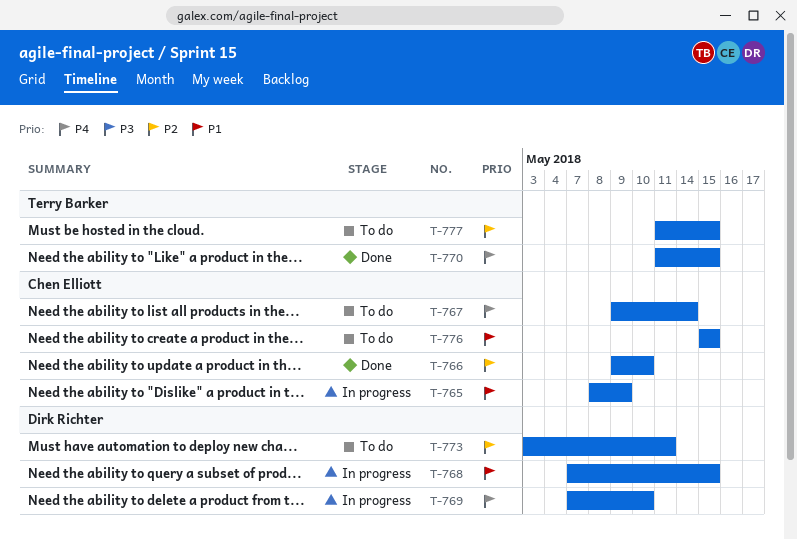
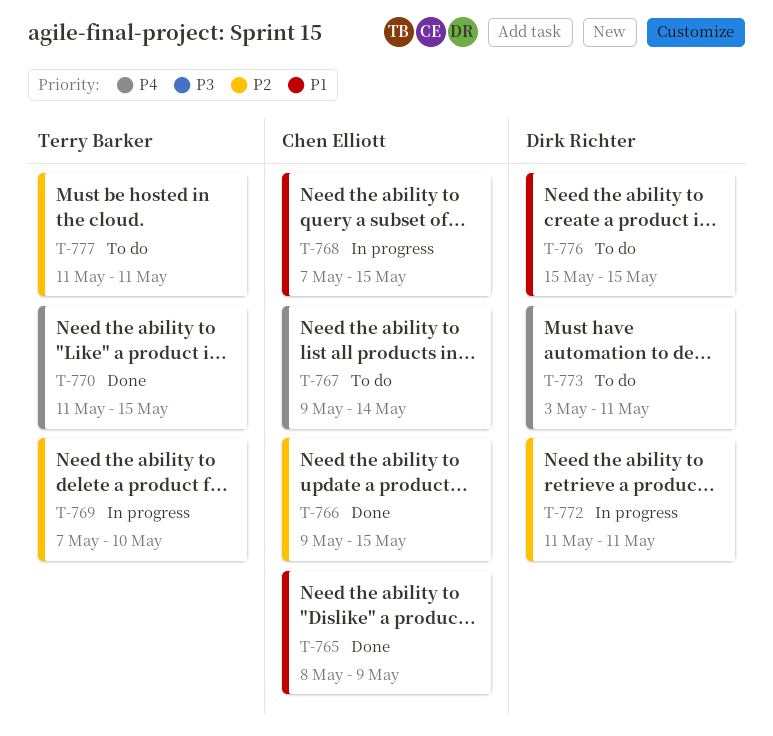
T-765, status: In progress -> Done
T-766, due: May 10 -> May 15
T-768, owner: Dirk Richter -> Chen Elliott
T-769, owner: Dirk Richter -> Terry Barker
T-769, priority: P4 -> P2
T-772: none -> present
T-773, priority: P2 -> P4
T-776, owner: Chen Elliott -> Dirk Richter
T-777, due: May 15 -> May 11

